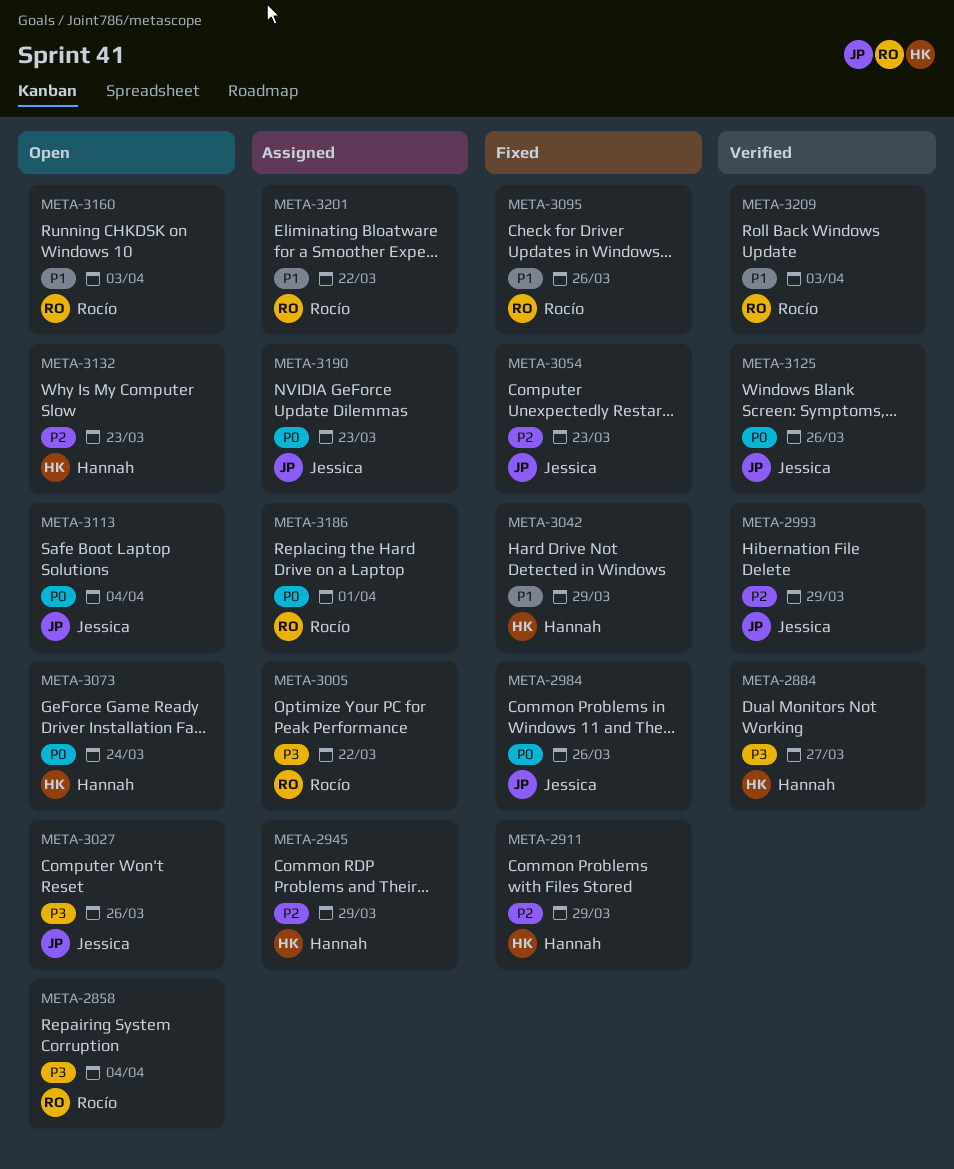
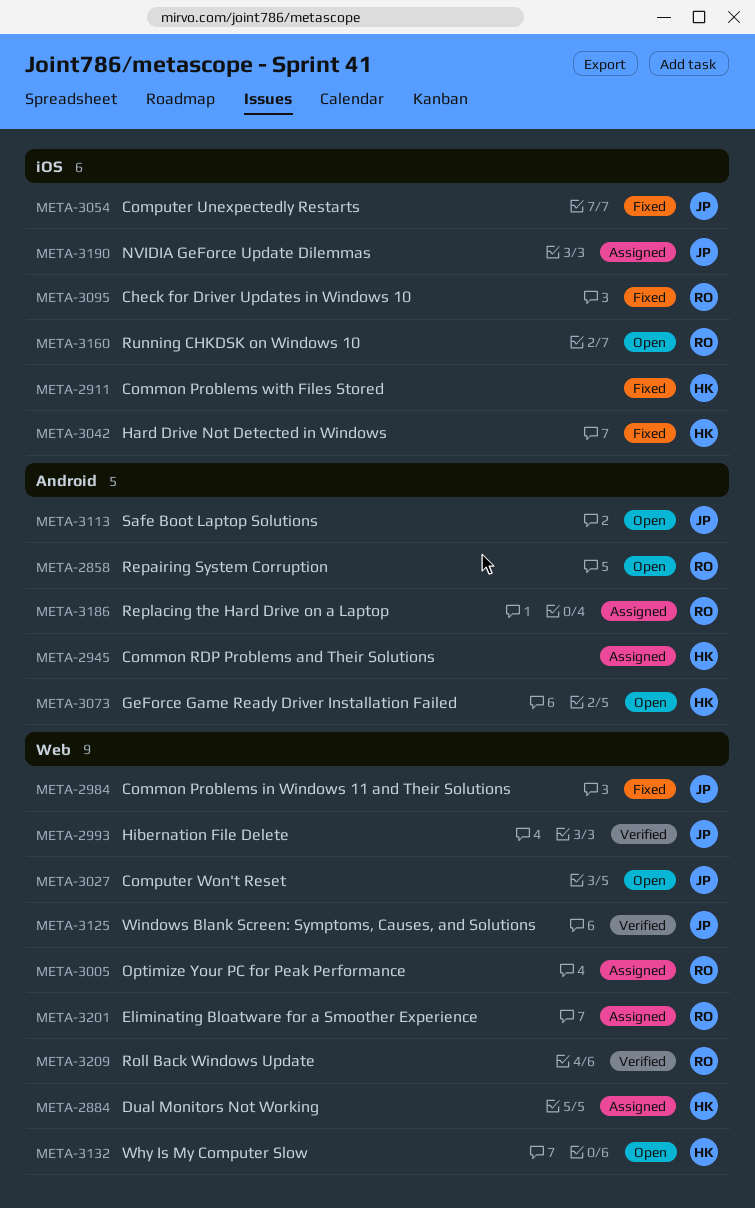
META-2884, status: Verified -> Assigned

